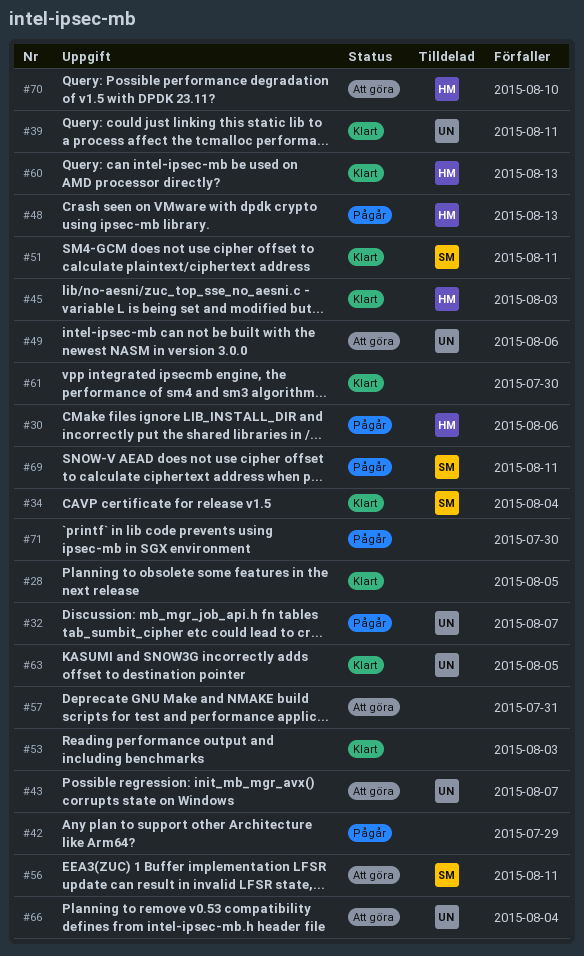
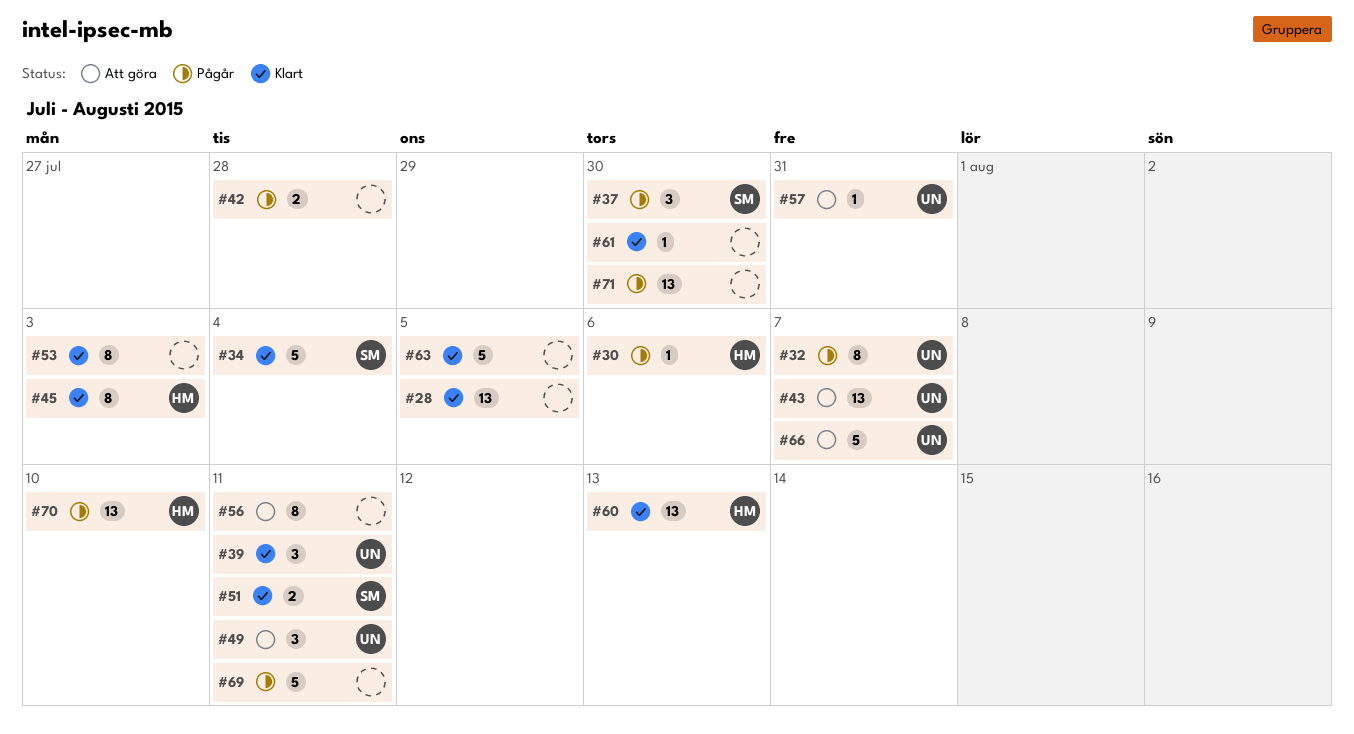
#37: none -> present
#42, due: Jul 29 -> Jul 28
#48: present -> none
#49, due: Aug 6 -> Aug 11
#56, owner: SM -> none
#57, owner: none -> UN
#63, owner: UN -> none
#66, due: Aug 4 -> Aug 7
#69, owner: SM -> none
#70, status: Att göra -> Pågår

